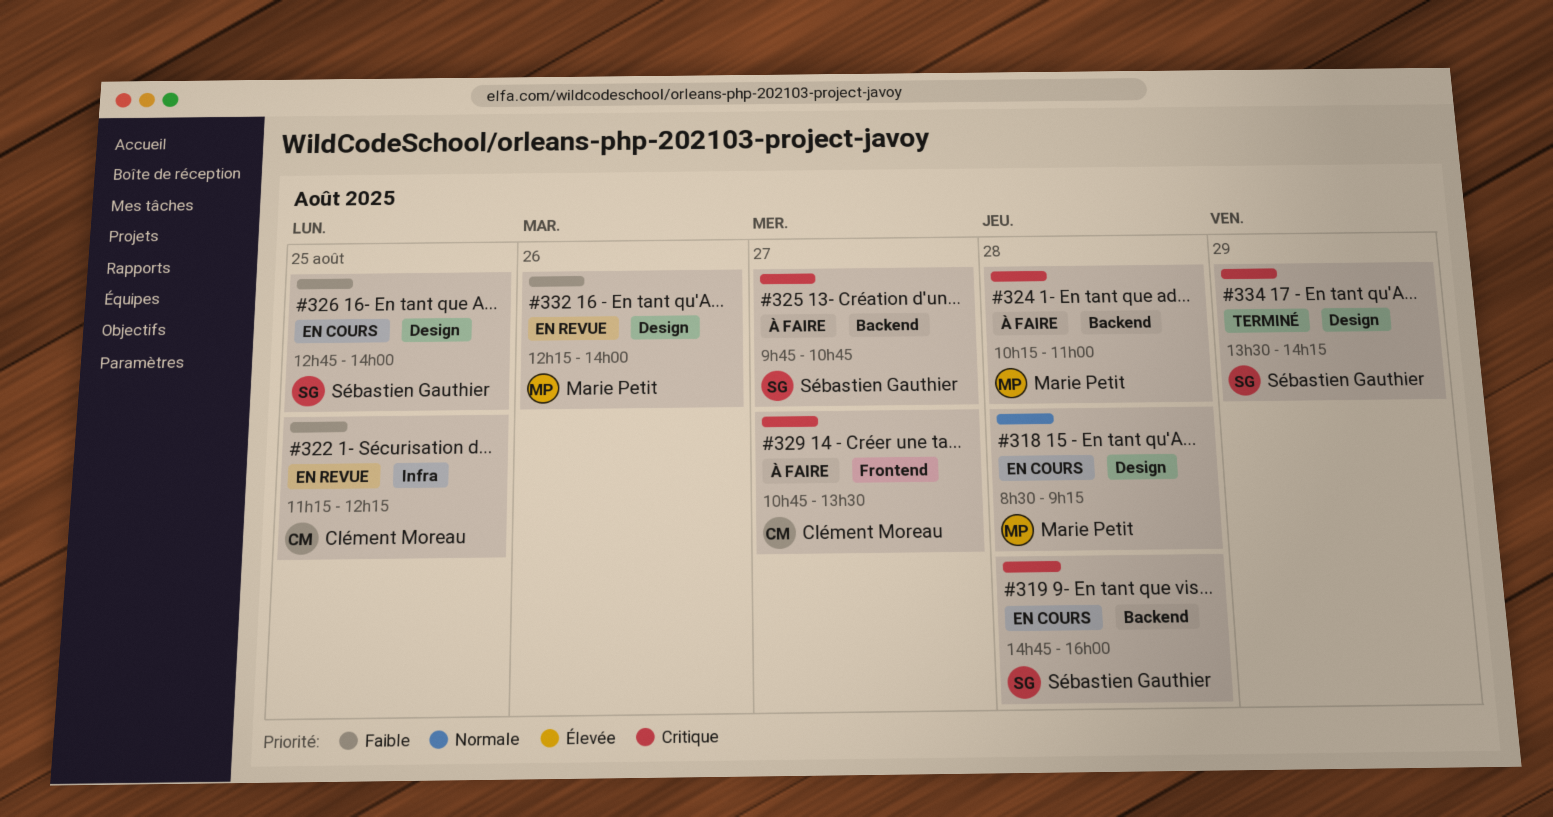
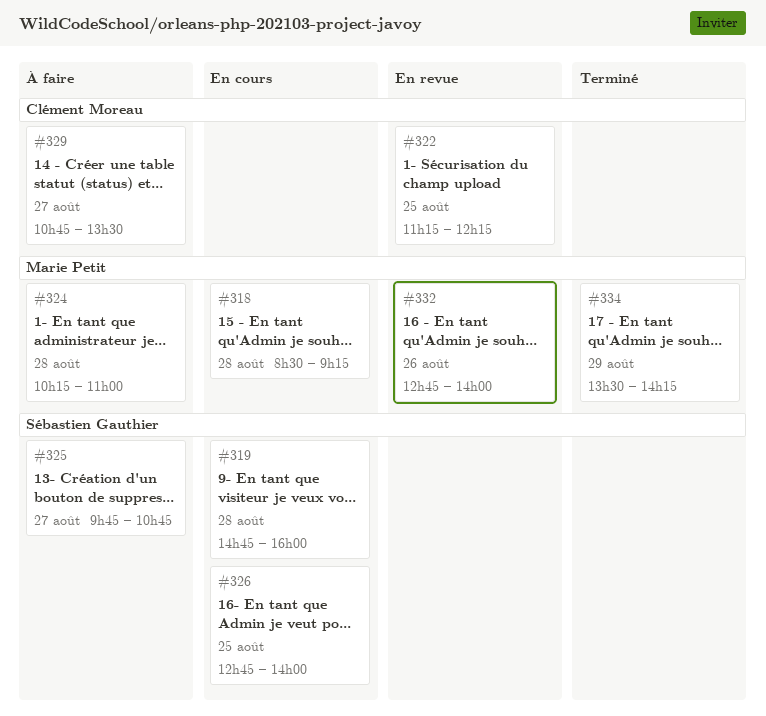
#332, begins: 12:15 -> 12:45
#334, owner: Sébastien Gauthier -> Marie Petit

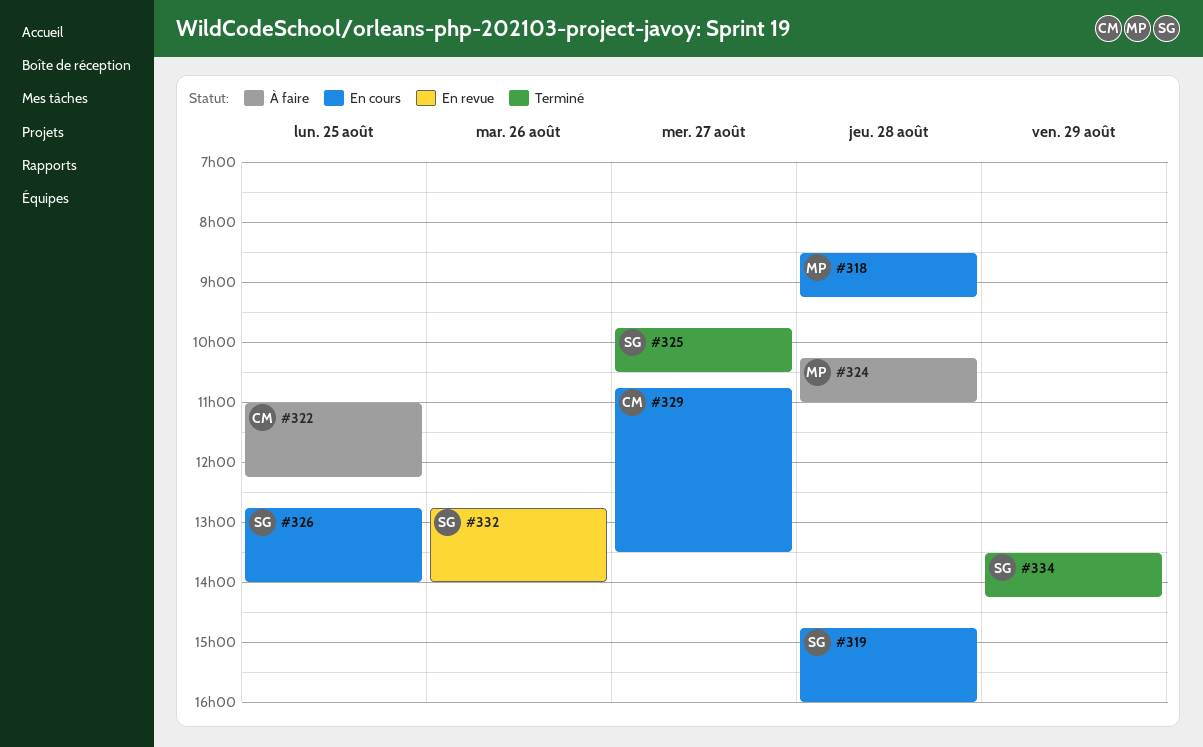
#322, status: En revue -> À faire
#322, begins: 11:15 -> 11:00
#325, status: À faire -> Terminé
#325, ends: 10:45 -> 10:30
#329, status: À faire -> En cours
#332, owner: Marie Petit -> Sébastien Gauthier
#334, owner: Marie Petit -> Sébastien Gauthier

